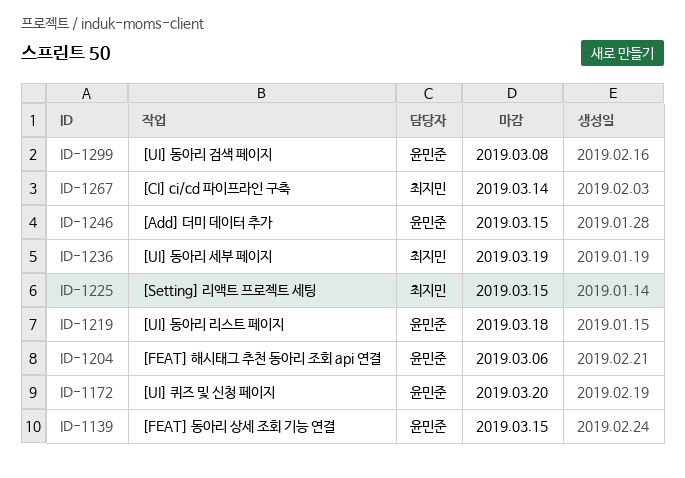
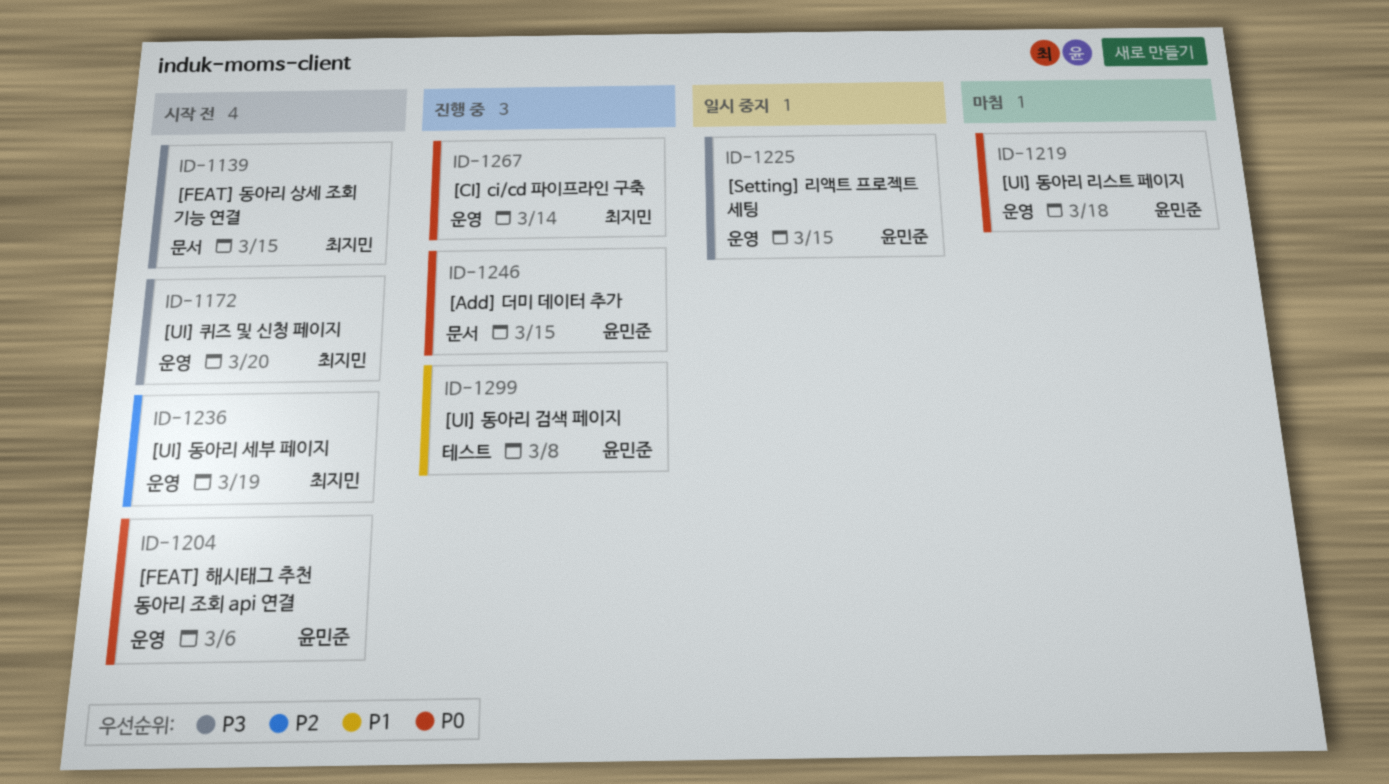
ID-1139, owner: 윤민준 -> 최지민
ID-1172, owner: 윤민준 -> 최지민
ID-1225, owner: 최지민 -> 윤민준

